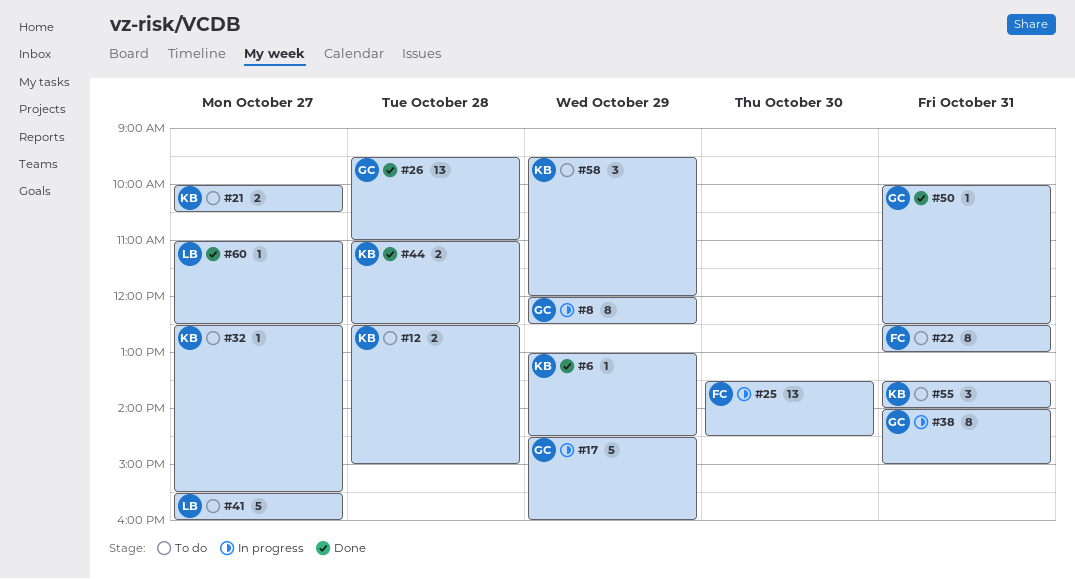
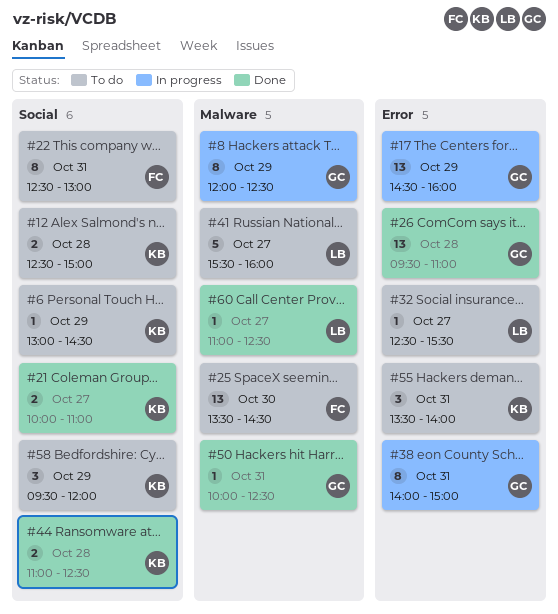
#6, status: Done -> To do
#17, estimate: 5 -> 13
#21, status: To do -> Done
#21, ends: 10:30 -> 11:00
#25, status: In progress -> To do
#32, owner: KB -> LB

